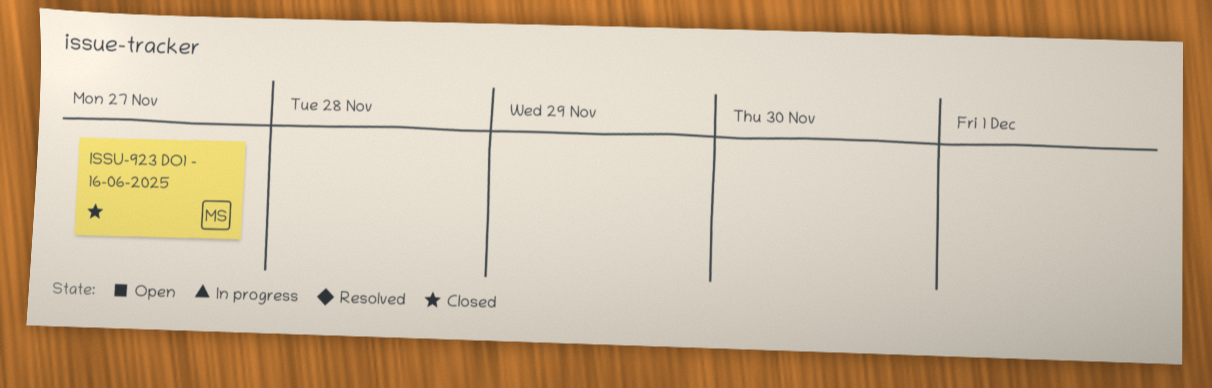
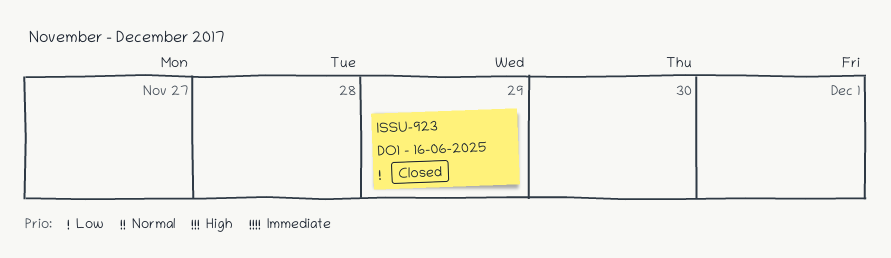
ISSU-923, due: Nov 27 -> Nov 29

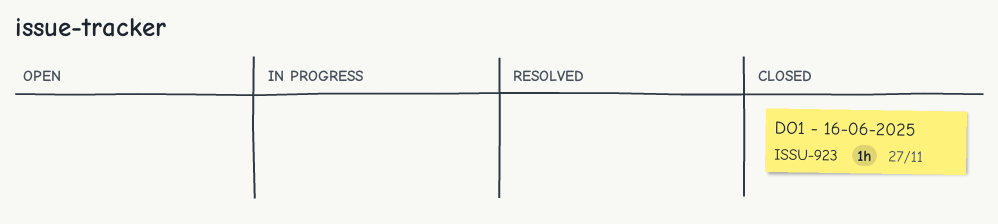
ISSU-923, due: Nov 29 -> Nov 27

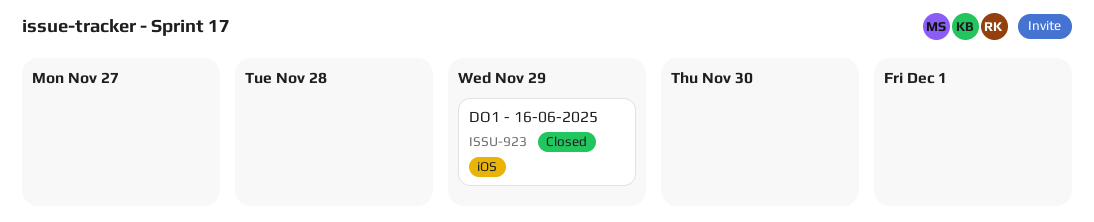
ISSU-923, due: Nov 27 -> Nov 29

